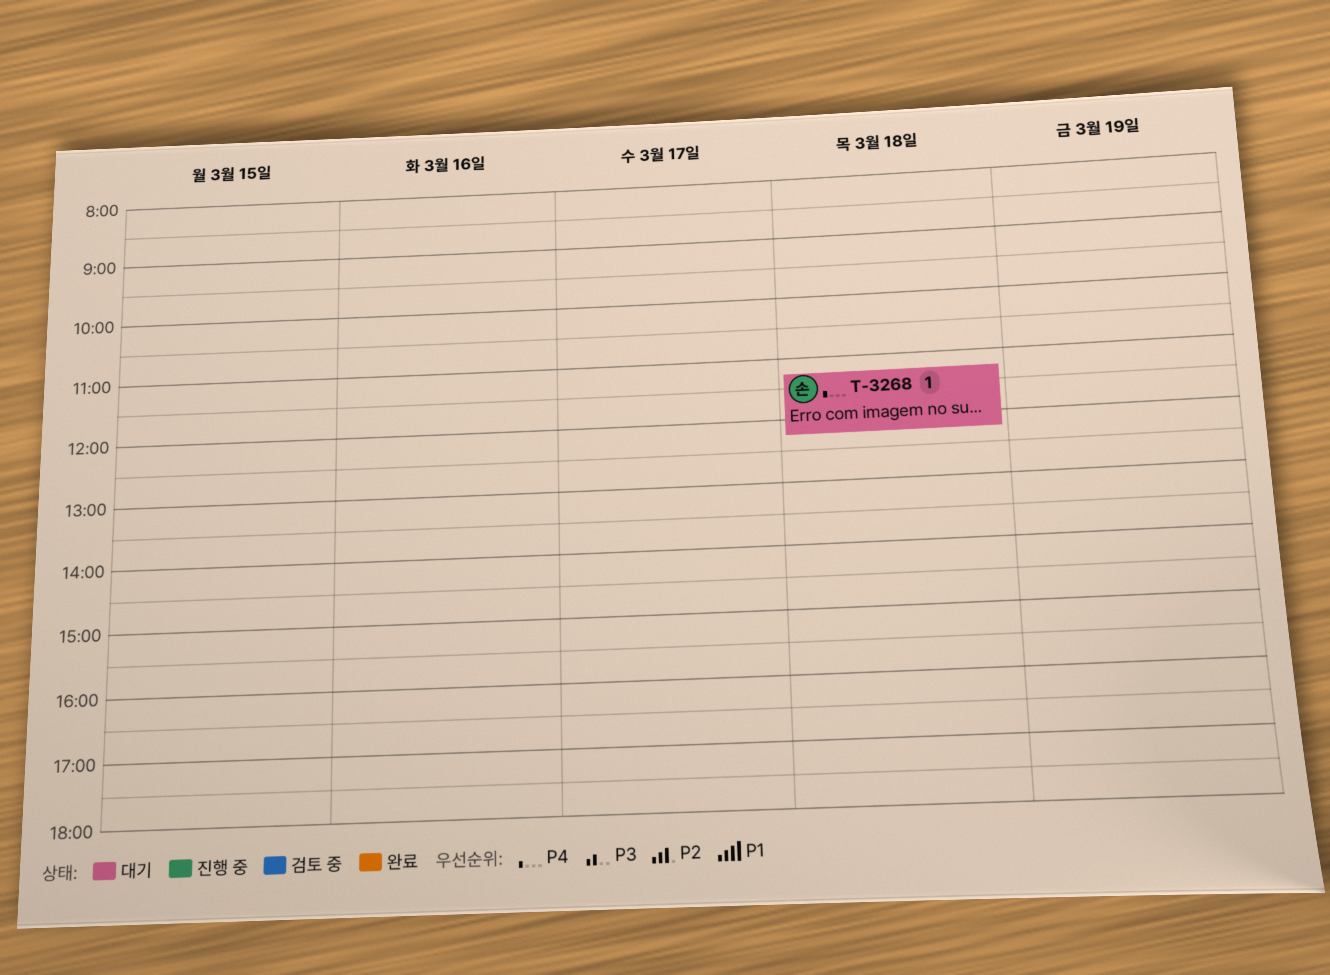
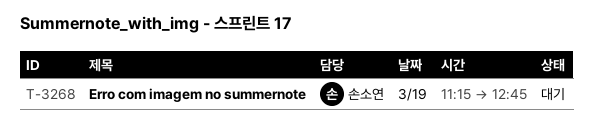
T-3268, day: Mar 18 -> Mar 19
T-3268, ends: 12:15 -> 12:45

